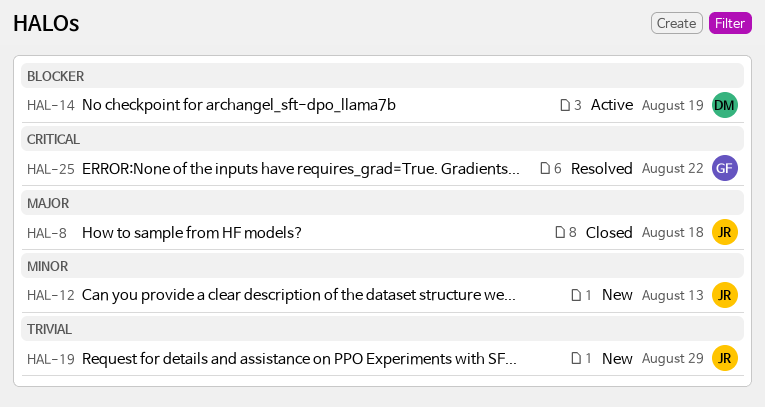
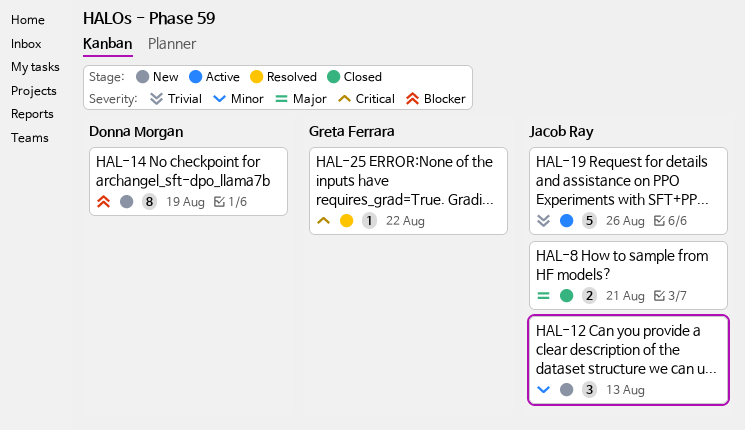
HAL-8, due: Aug 18 -> Aug 21
HAL-14, status: Active -> New
HAL-19, status: New -> Active
HAL-19, due: Aug 29 -> Aug 26

